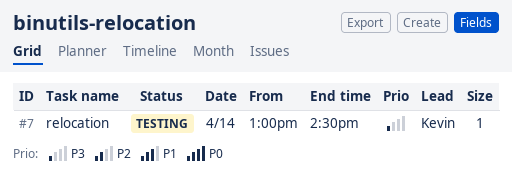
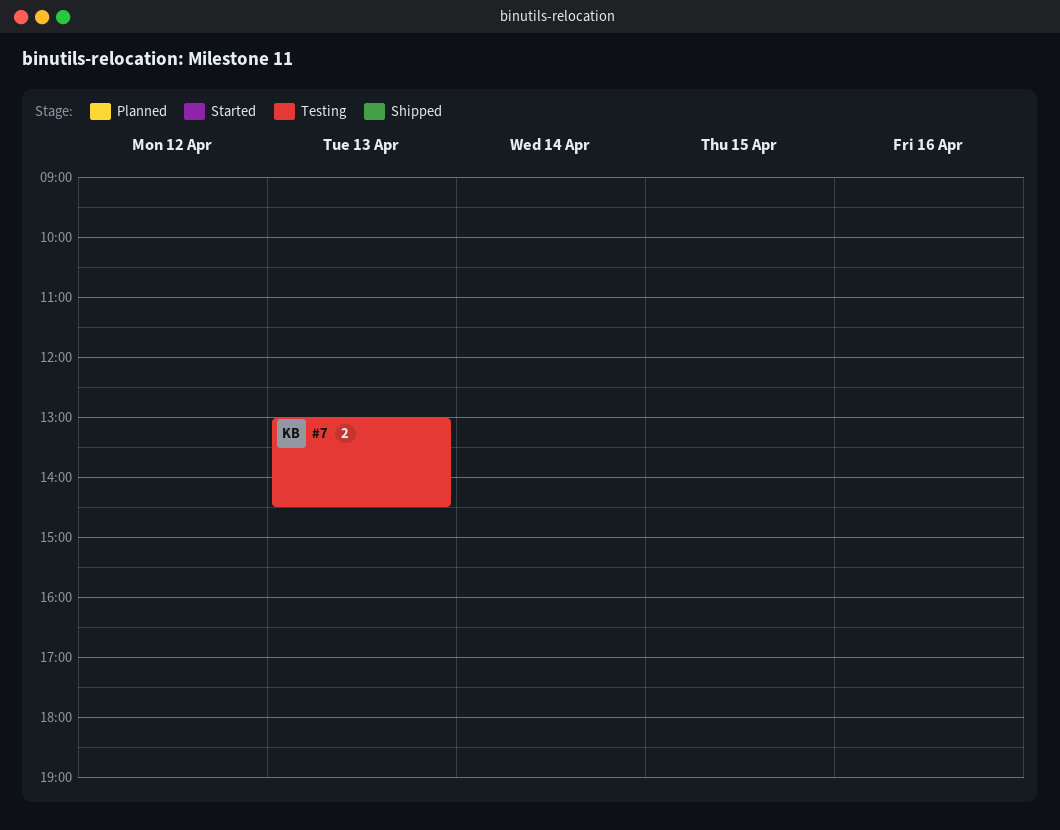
#7, estimate: 1 -> 2
#7, day: Apr 14 -> Apr 13

